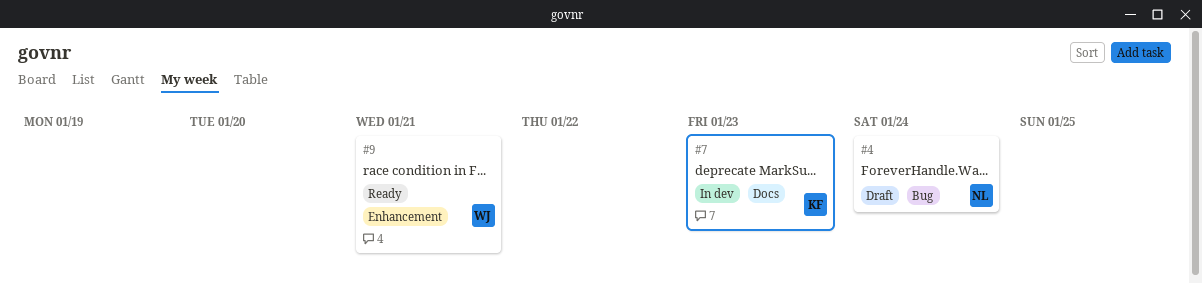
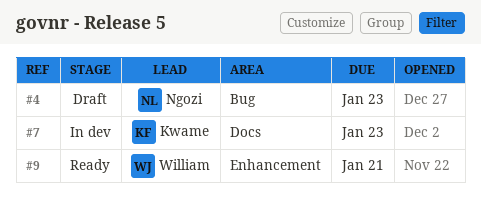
#4, due: Jan 24 -> Jan 23

